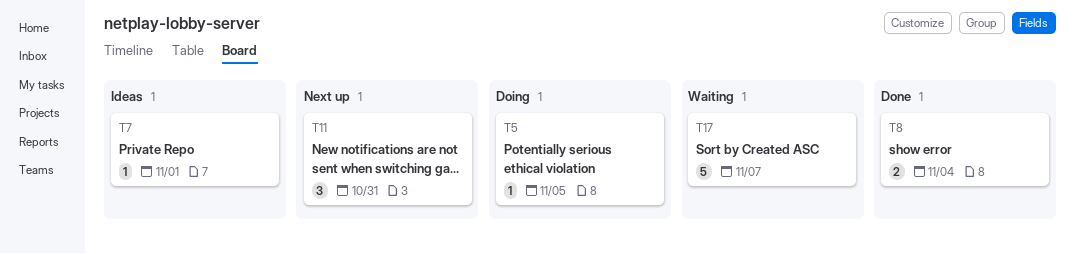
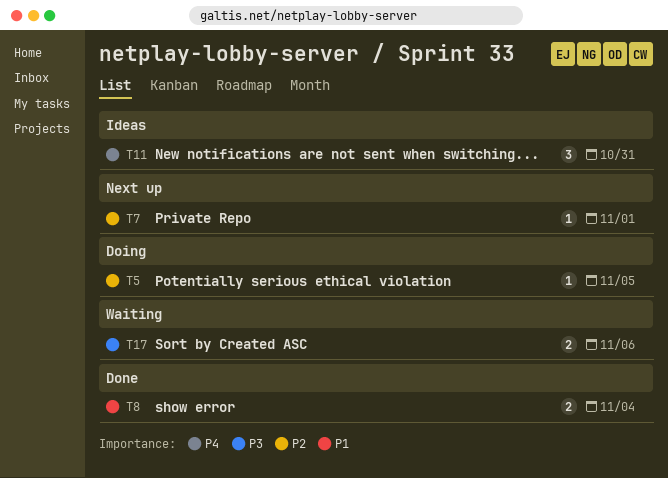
T7, status: Ideas -> Next up
T11, status: Next up -> Ideas
T17, estimate: 5 -> 2
T17, due: Nov 7 -> Nov 6

